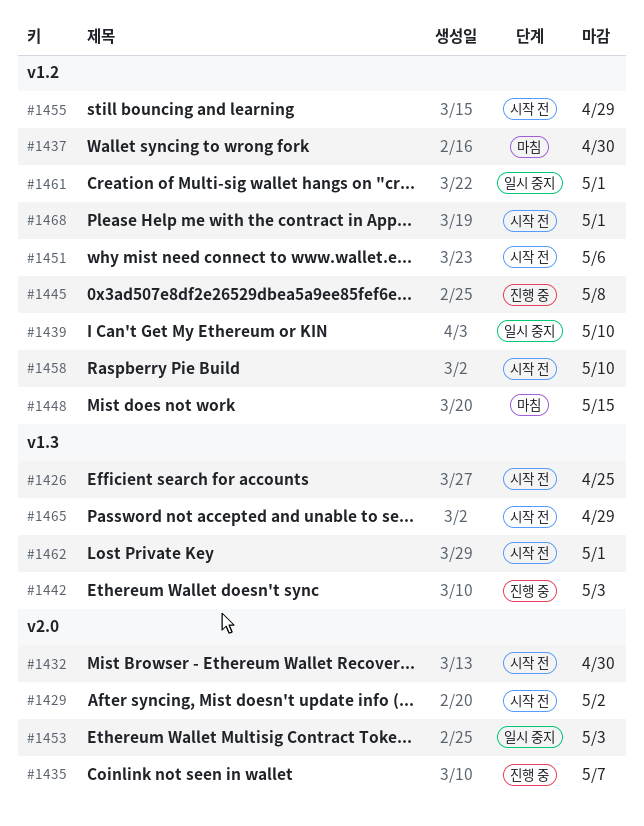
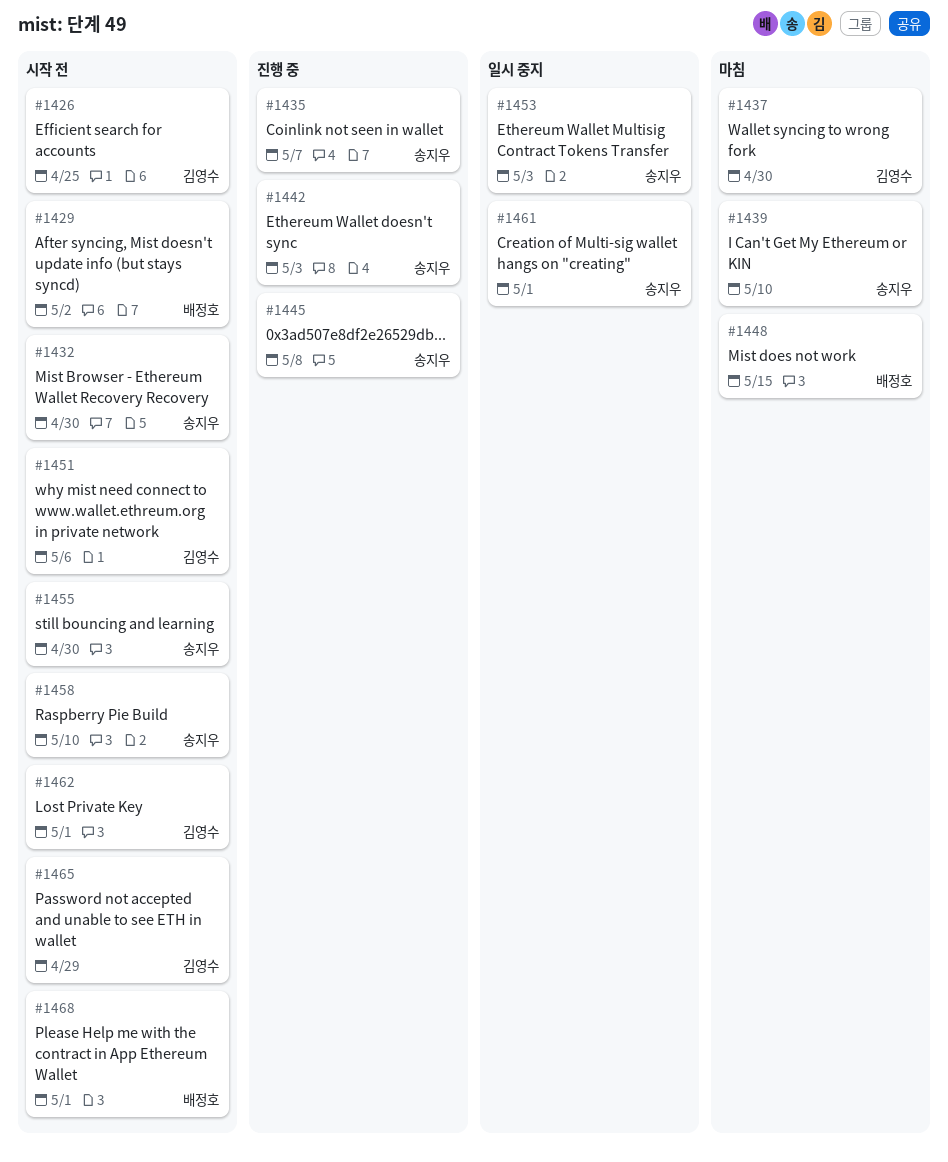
#1439, status: 일시 중지 -> 마침
#1455, due: Apr 29 -> Apr 30

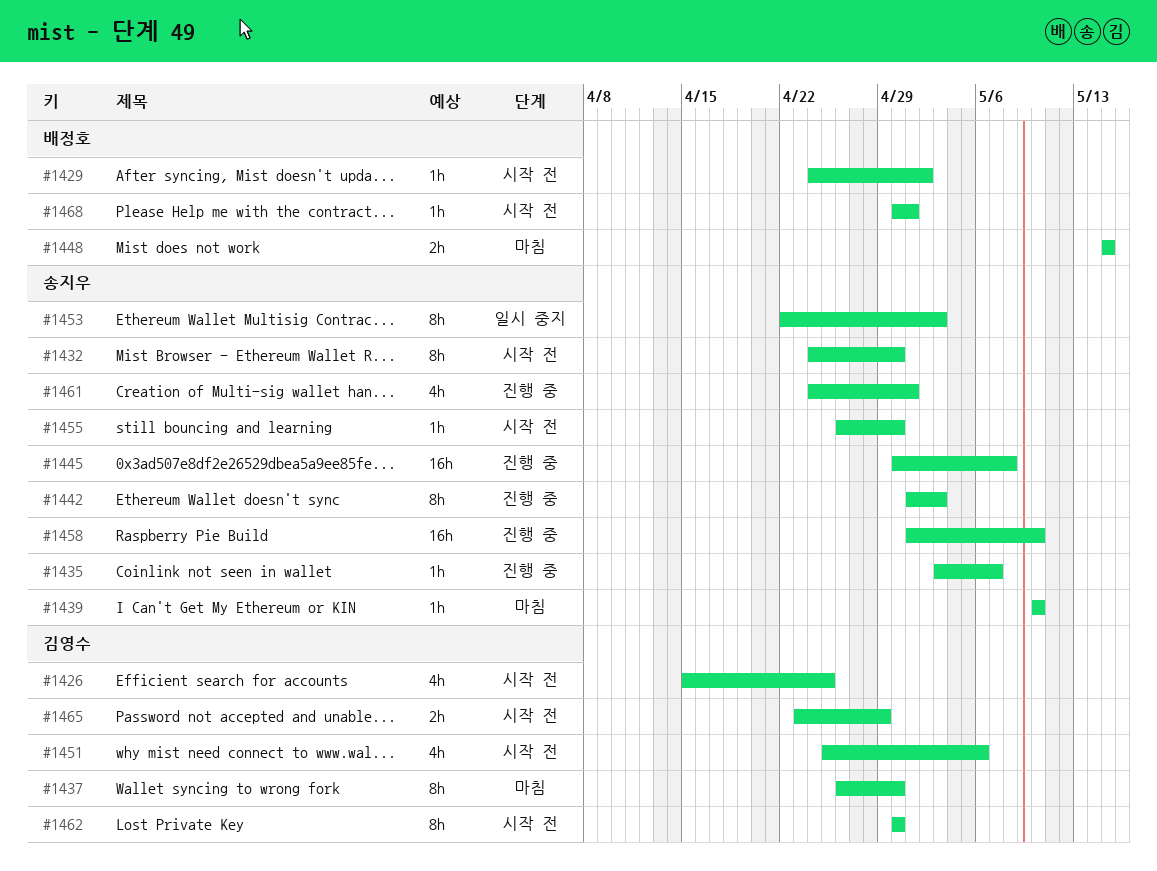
#1458, status: 시작 전 -> 진행 중
#1461, status: 일시 중지 -> 진행 중
#1462, due: May 1 -> Apr 30

